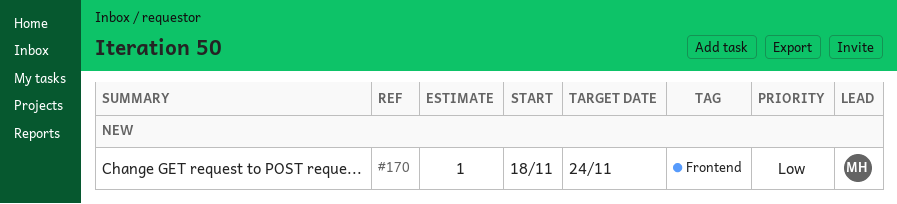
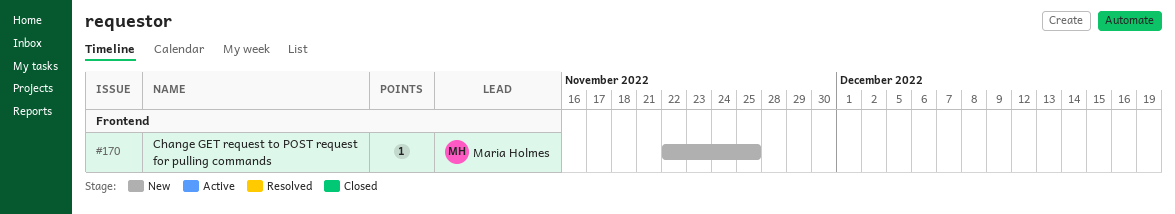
#170, start: Nov 18 -> Nov 22
#170, due: Nov 24 -> Nov 25

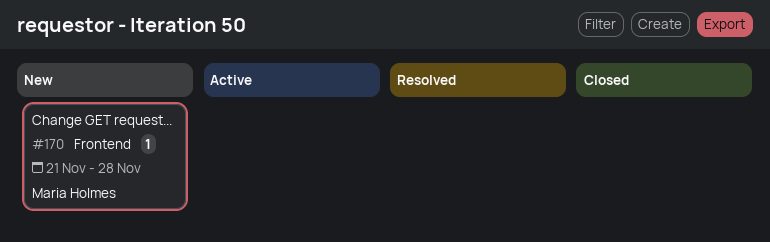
#170, start: Nov 22 -> Nov 21
#170, due: Nov 25 -> Nov 28

